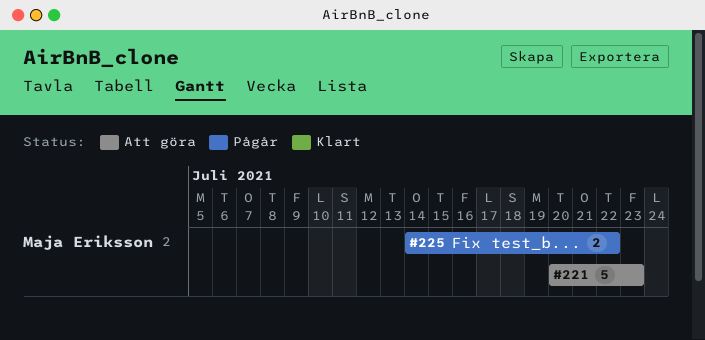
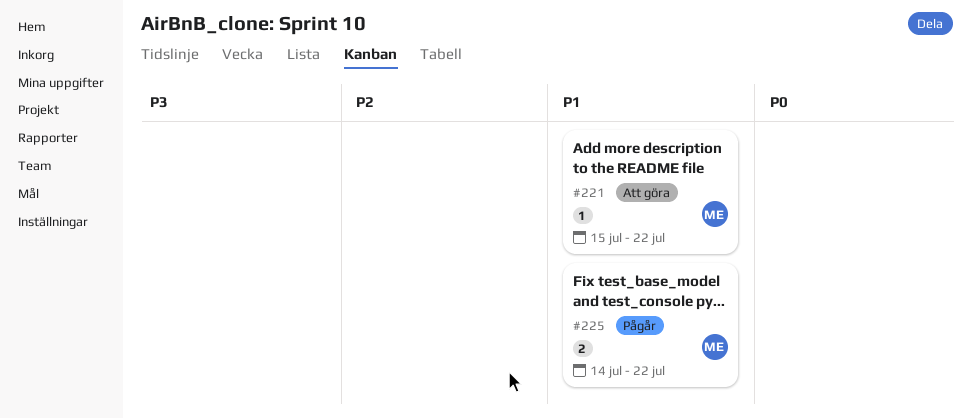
#221, estimate: 5 -> 1
#221, start: Jul 20 -> Jul 15
#221, due: Jul 23 -> Jul 22

